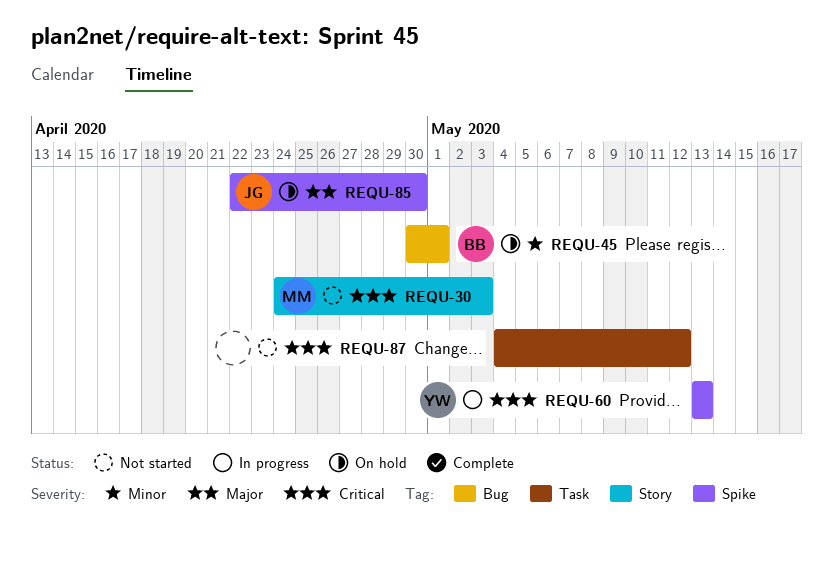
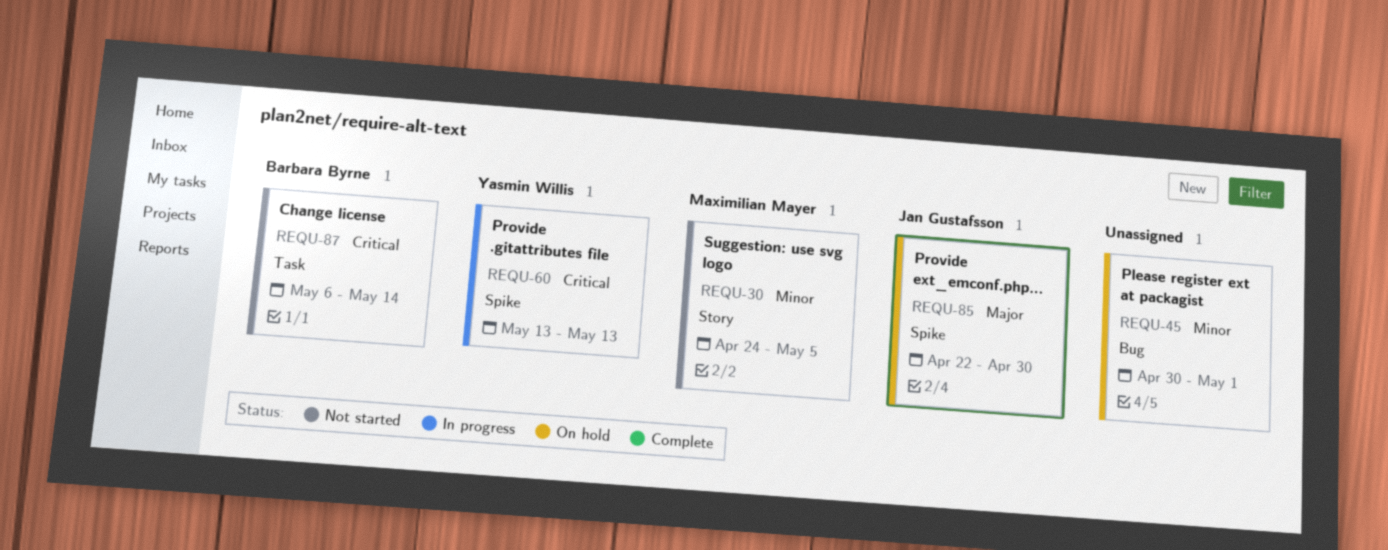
REQU-30, priority: Critical -> Minor
REQU-30, due: May 3 -> May 5
REQU-45, owner: Barbara Byrne -> none
REQU-87, owner: none -> Barbara Byrne
REQU-87, start: May 4 -> May 6
REQU-87, due: May 12 -> May 14

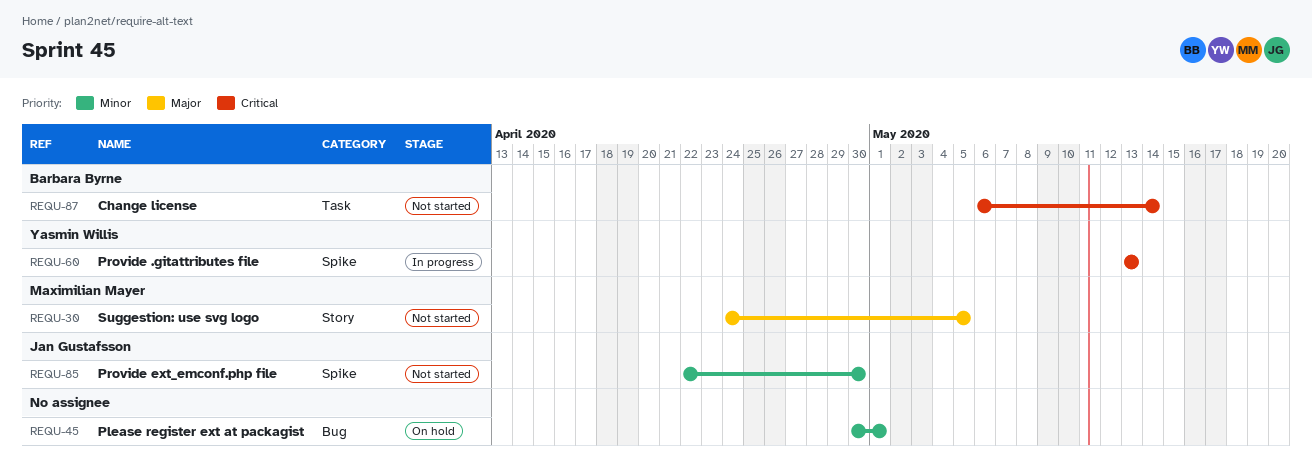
REQU-30, priority: Minor -> Major
REQU-85, status: On hold -> Not started
REQU-85, priority: Major -> Minor

